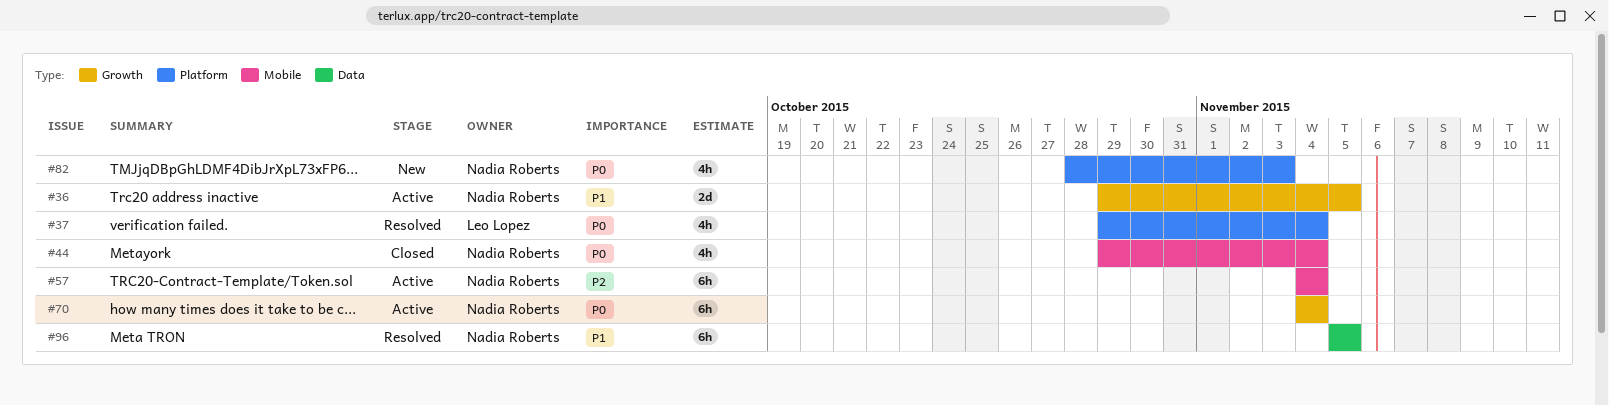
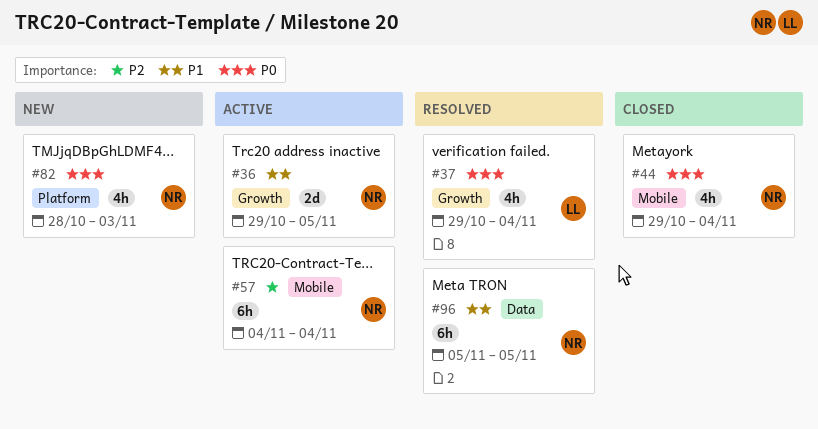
#37, label: Platform -> Growth
#70: present -> none

